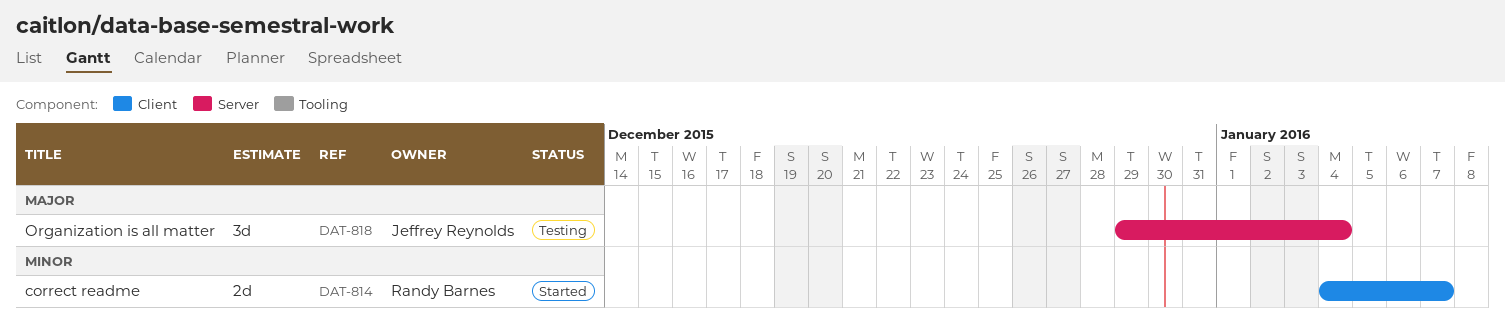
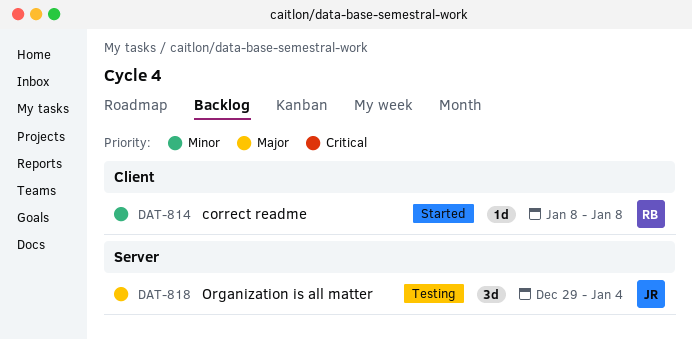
DAT-814, estimate: 2d -> 1d
DAT-814, start: Jan 4 -> Jan 8
DAT-814, due: Jan 7 -> Jan 8

